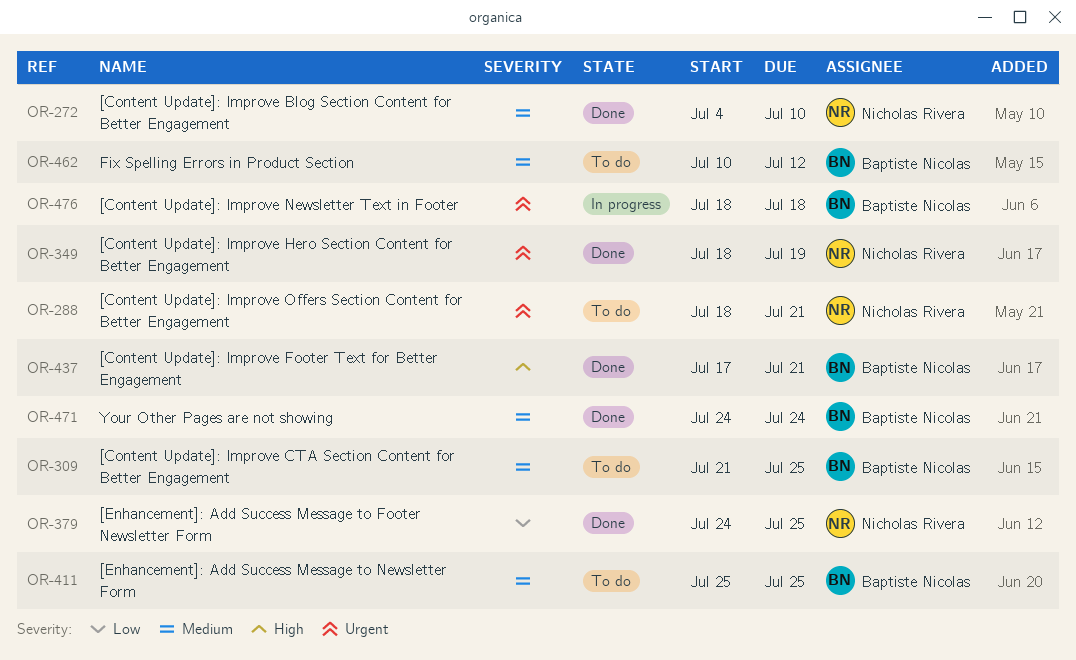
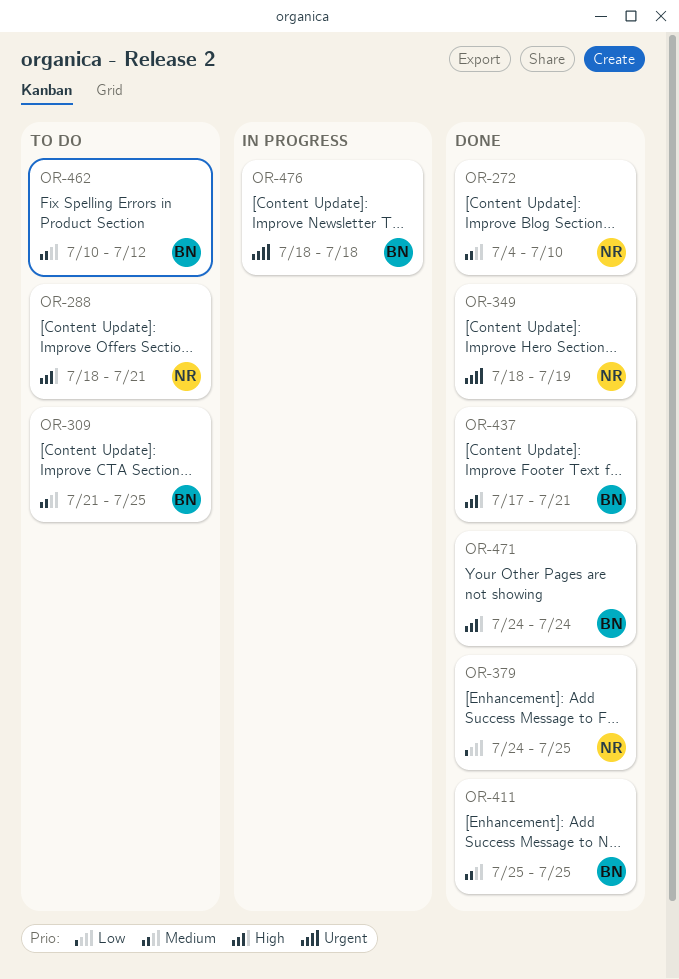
OR-288, priority: Urgent -> High
OR-411, status: To do -> Done
OR-471, priority: Medium -> High

